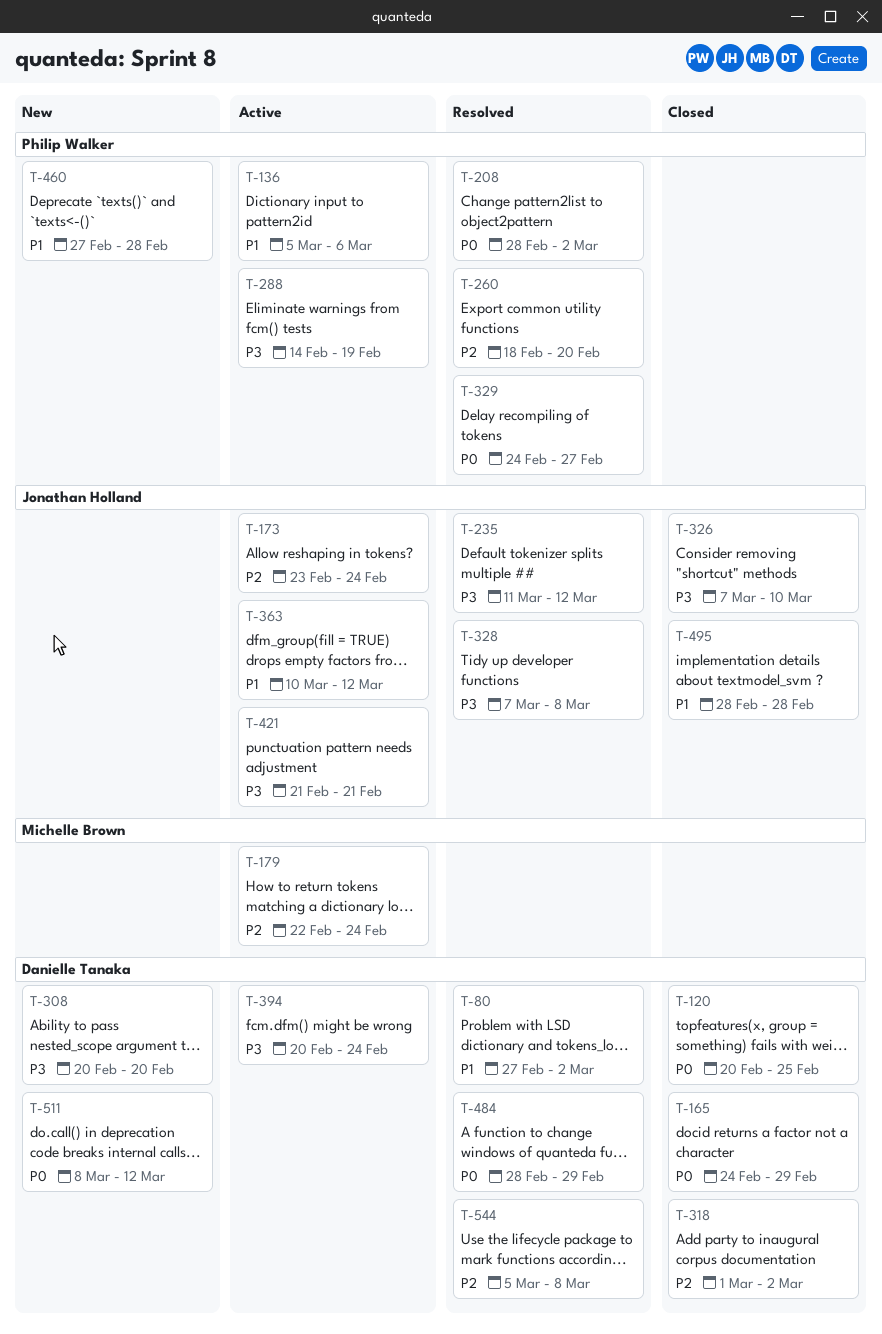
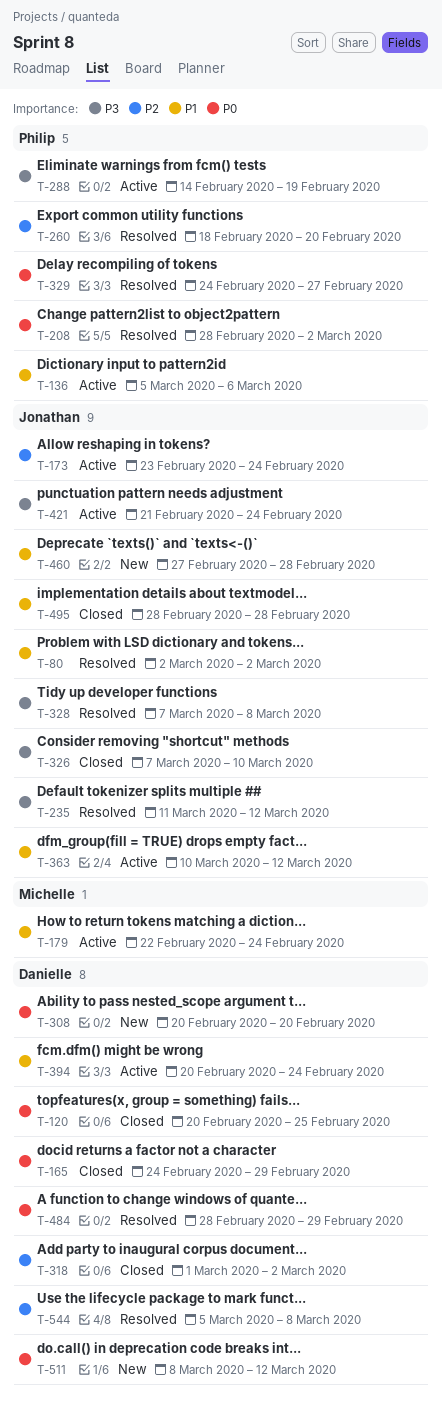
T-80, owner: Danielle Tanaka -> Jonathan Holland
T-80, start: Feb 27 -> Mar 2
T-179, priority: P2 -> P1
T-308, priority: P3 -> P0
T-394, priority: P3 -> P1
T-421, due: Feb 21 -> Feb 24
T-460, owner: Philip Walker -> Jonathan Holland

